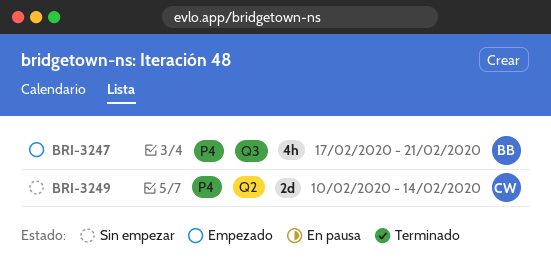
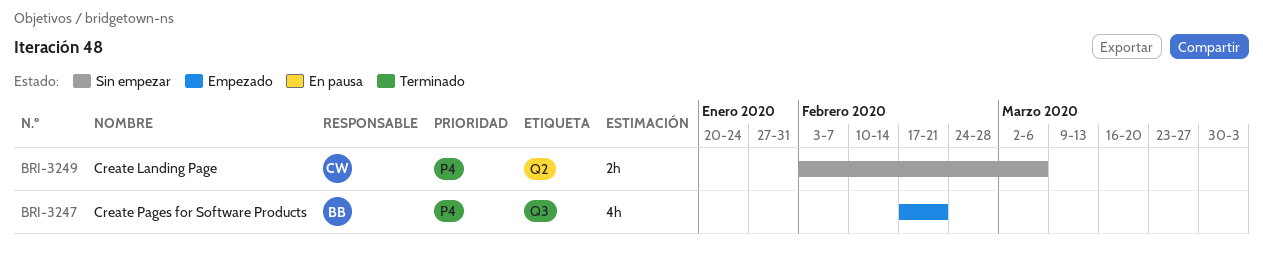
BRI-3249, estimate: 2d -> 2h
BRI-3249, start: Feb 10 -> Feb 3
BRI-3249, due: Feb 14 -> Mar 6

